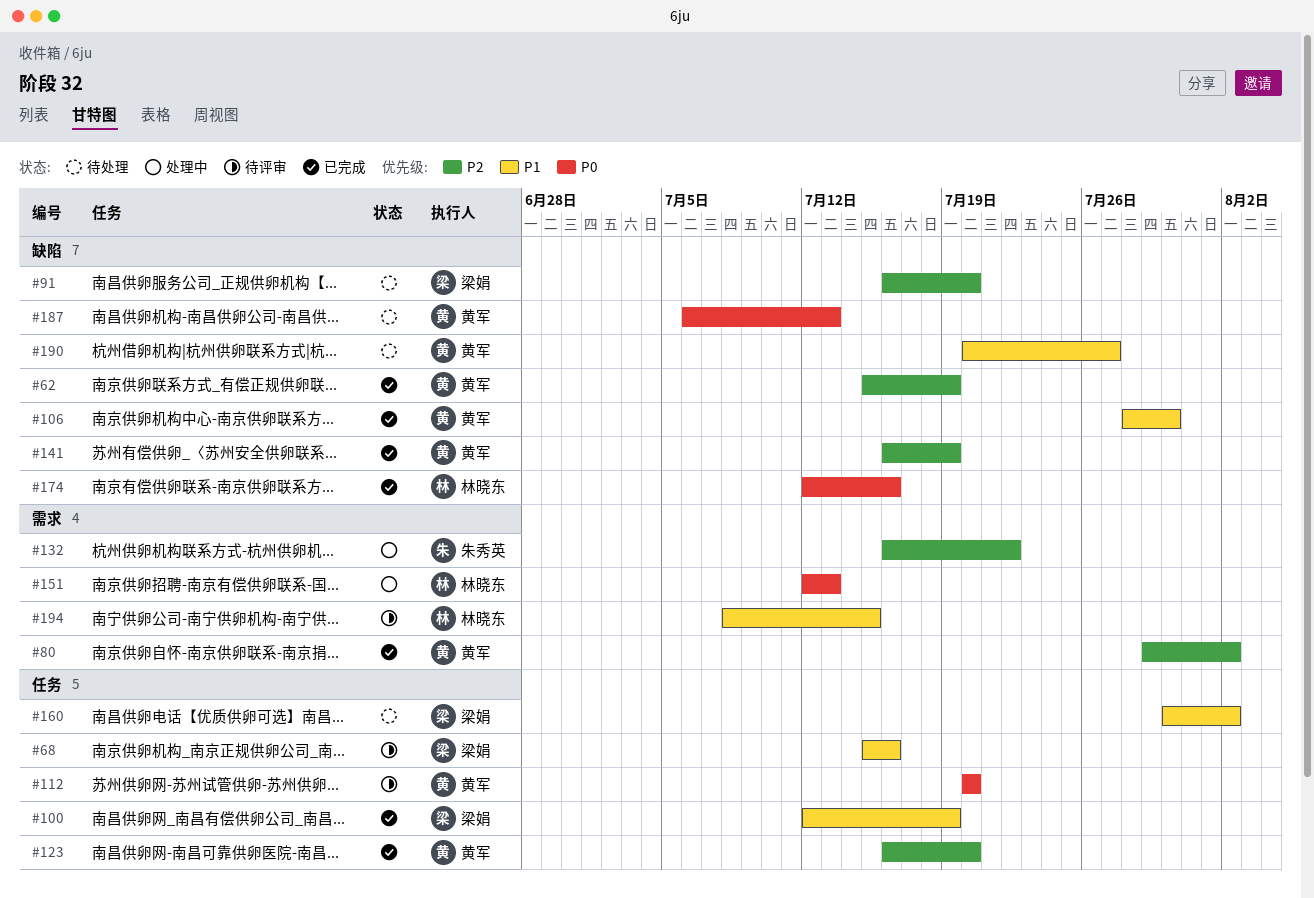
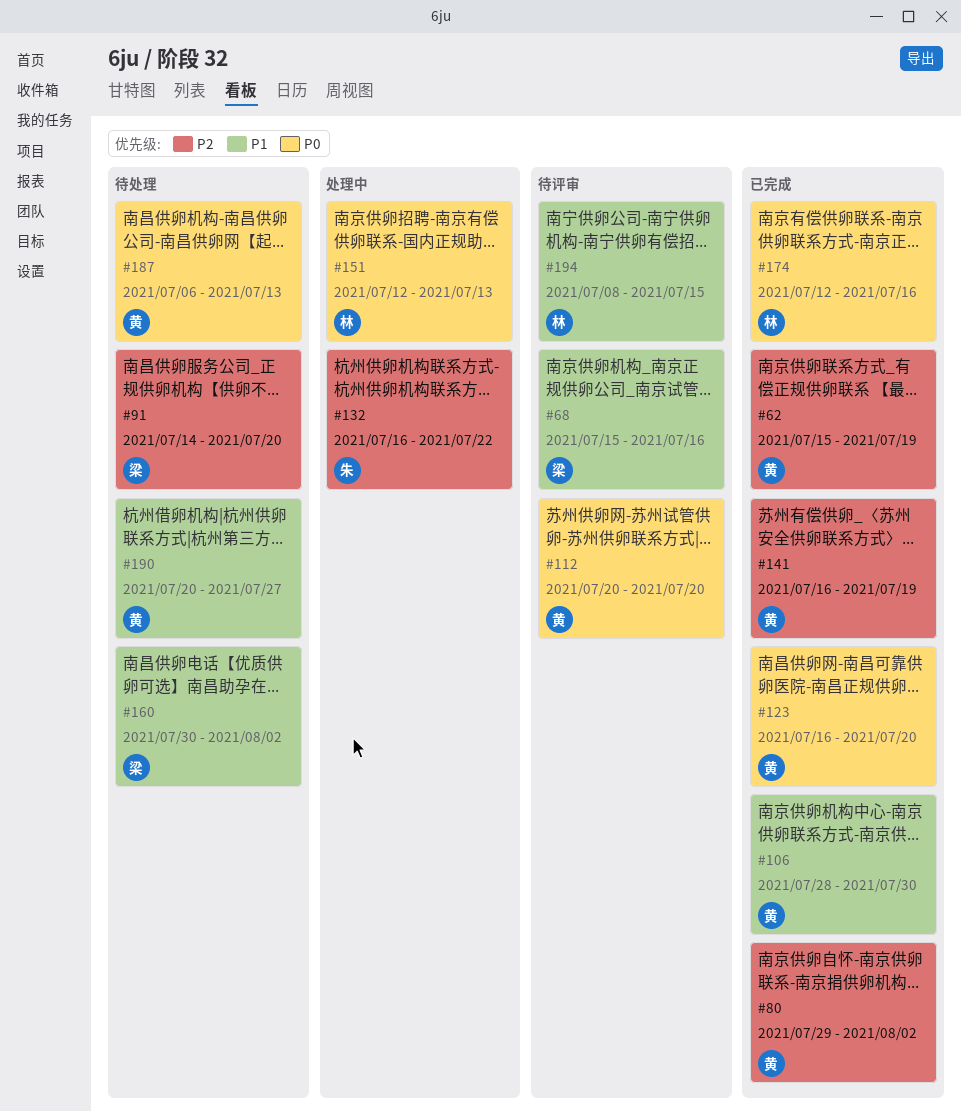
#91, start: Jul 16 -> Jul 14
#100: present -> none
#123, priority: P2 -> P0

